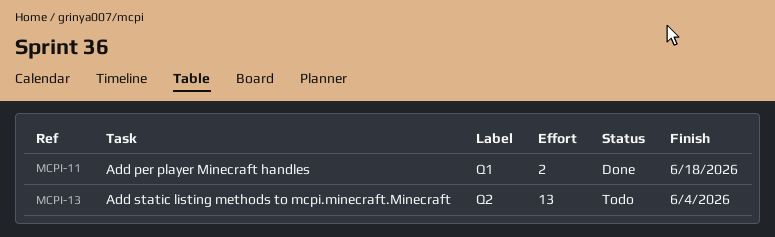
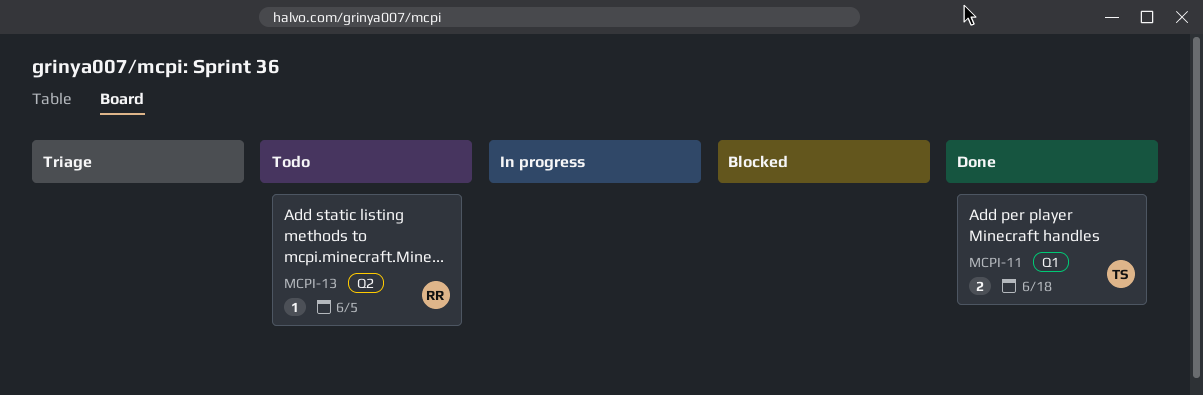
MCPI-13, estimate: 13 -> 1
MCPI-13, due: Jun 4 -> Jun 5

